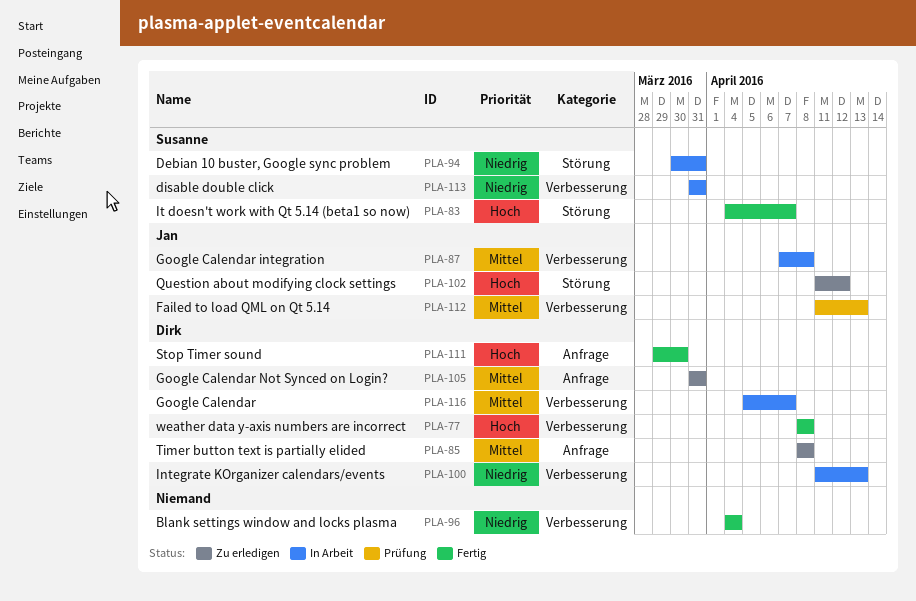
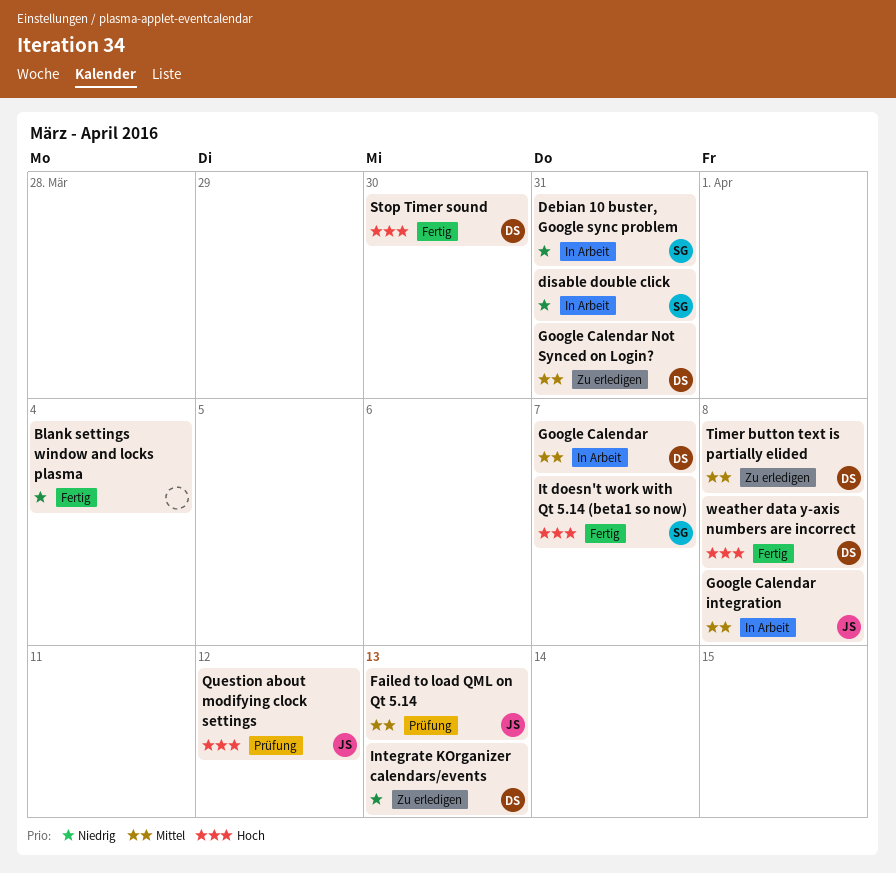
Integrate KOrganizer calendars/events, status: In Arbeit -> Zu erledigen
Question about modifying clock settings, status: Zu erledigen -> Prüfung

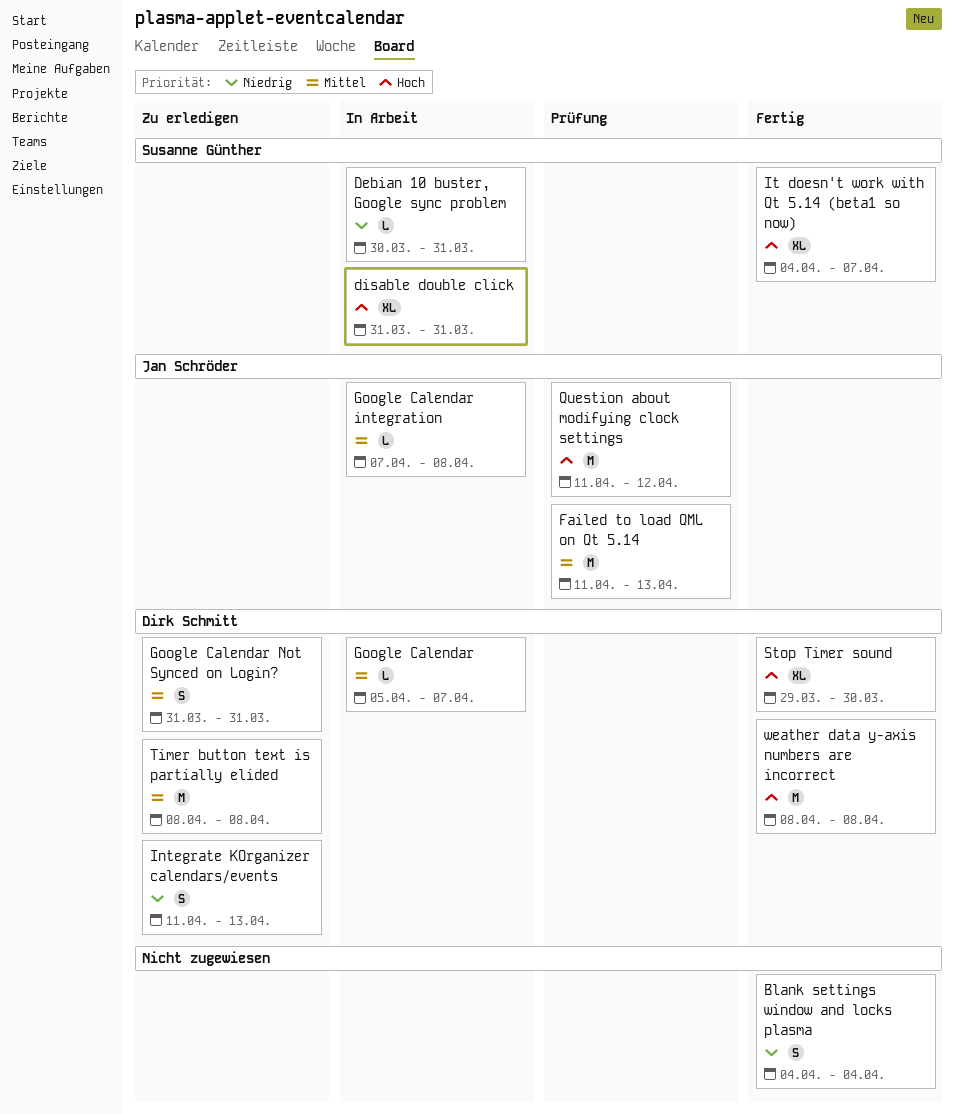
disable double click, priority: Niedrig -> Hoch

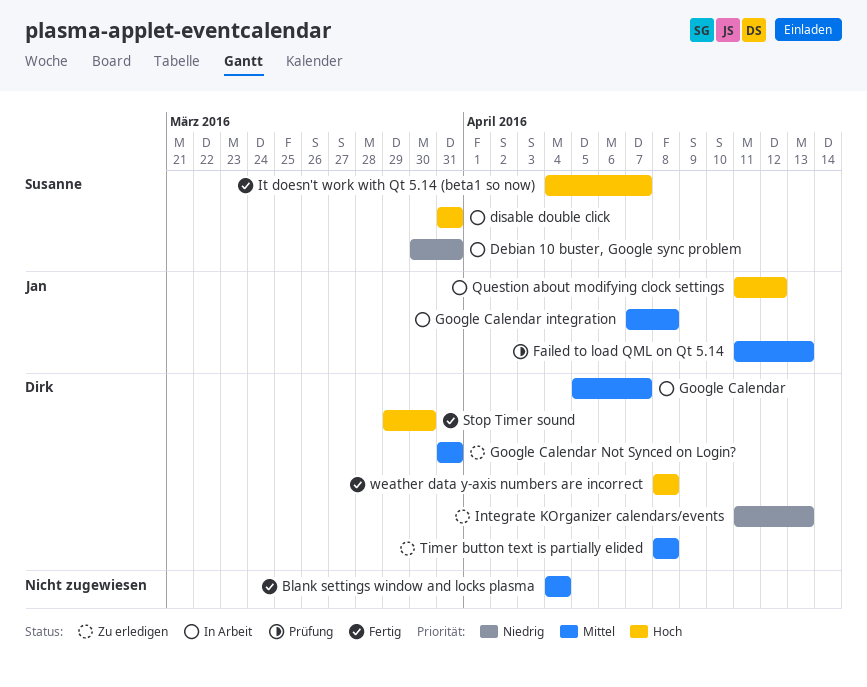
Blank settings window and locks plasma, priority: Niedrig -> Mittel
Question about modifying clock settings, status: Prüfung -> In Arbeit

